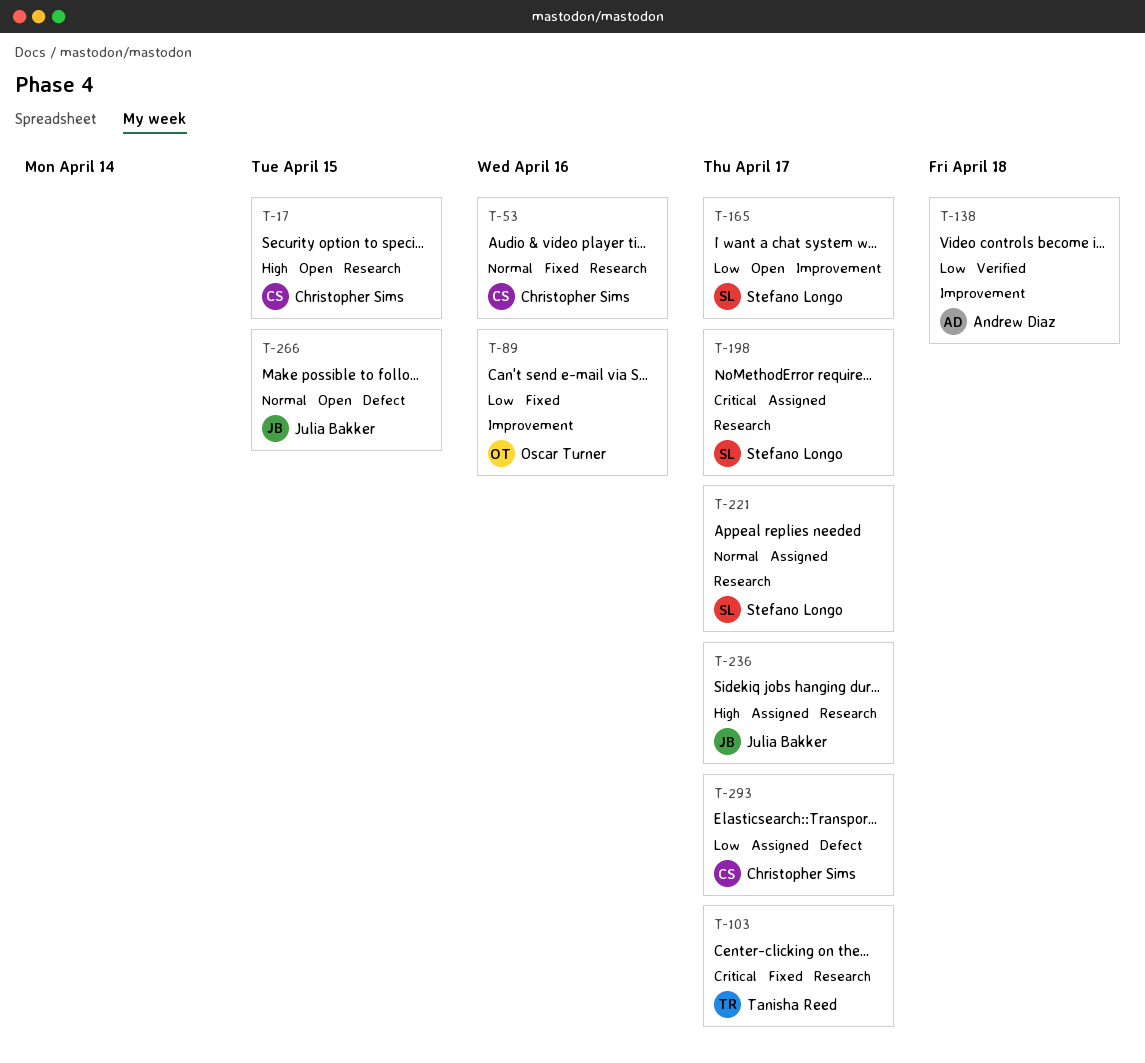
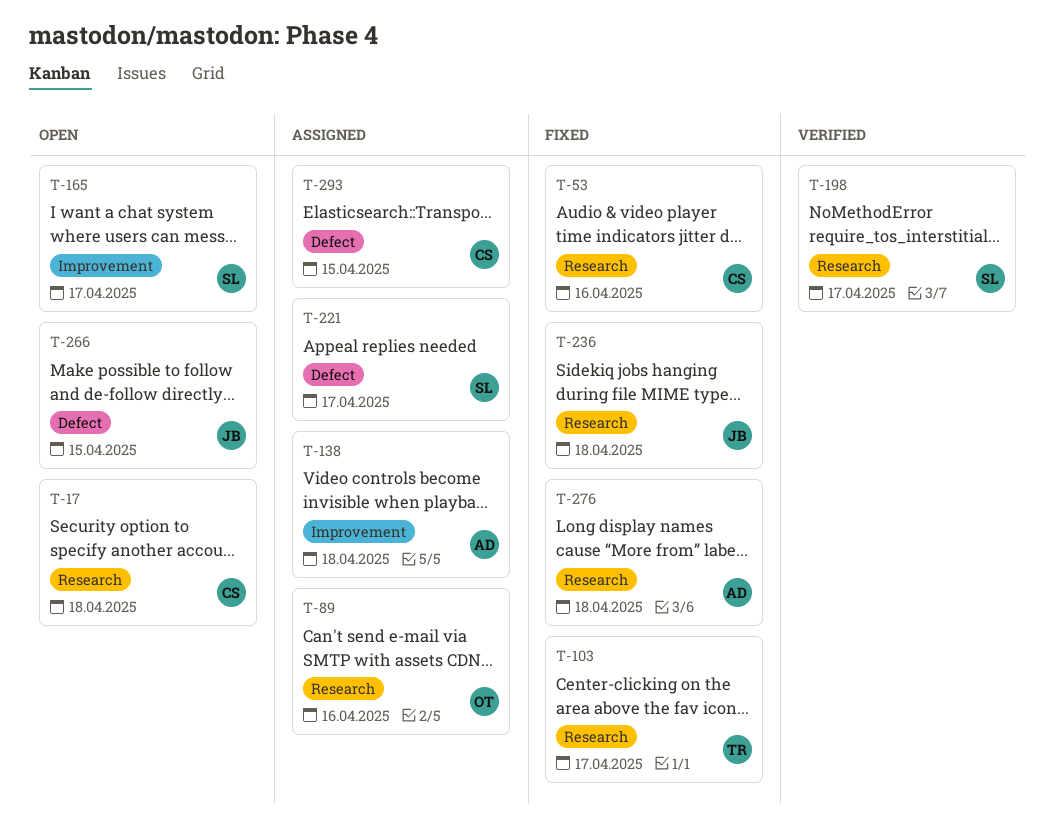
T-17, due: Apr 15 -> Apr 18
T-89, status: Fixed -> Assigned
T-89, label: Improvement -> Research
T-138, status: Verified -> Assigned
T-198, status: Assigned -> Verified
T-221, label: Research -> Defect
T-236, status: Assigned -> Fixed
T-236, due: Apr 17 -> Apr 18
T-276: none -> present
T-293, due: Apr 17 -> Apr 15

